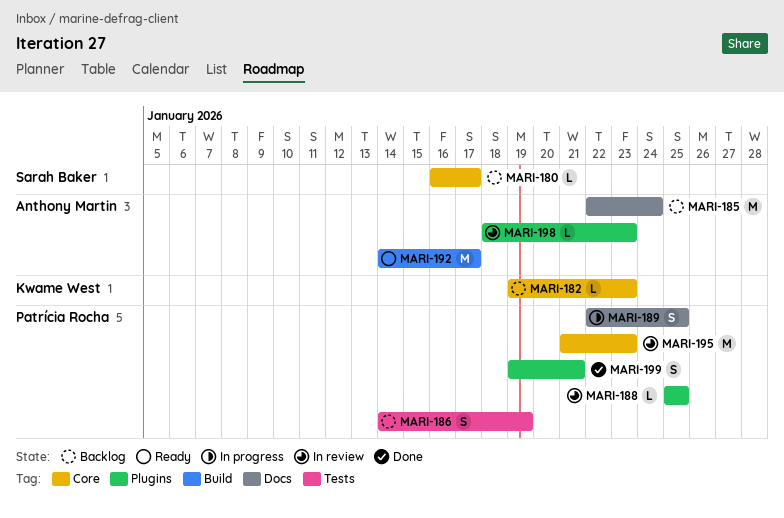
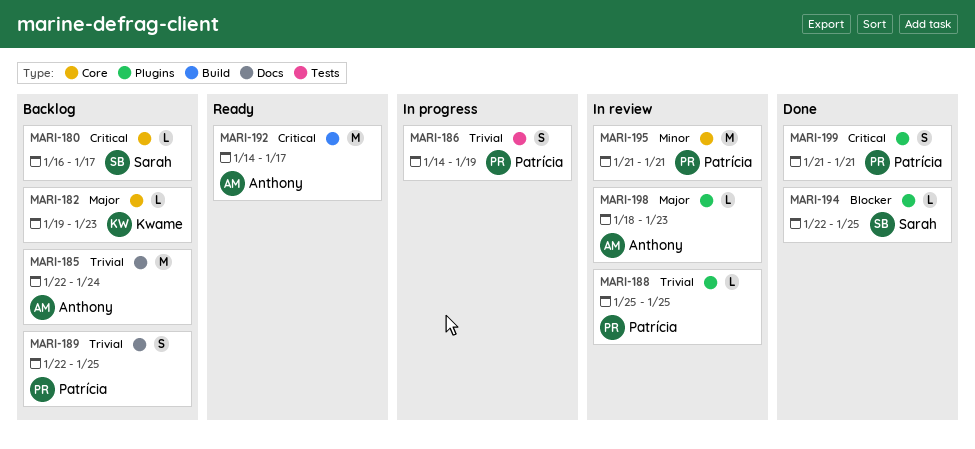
MARI-186, status: Backlog -> In progress
MARI-189, status: In progress -> Backlog
MARI-194: none -> present
MARI-195, due: Jan 23 -> Jan 21
MARI-199, start: Jan 19 -> Jan 21

